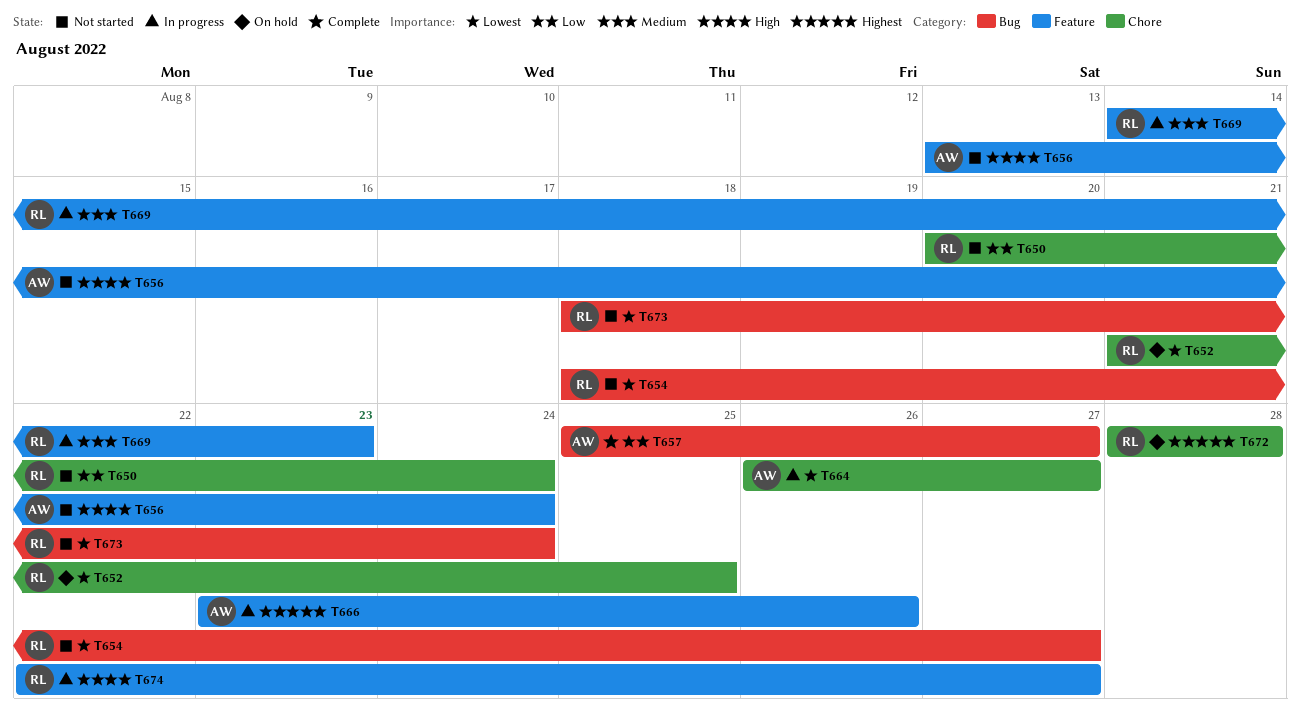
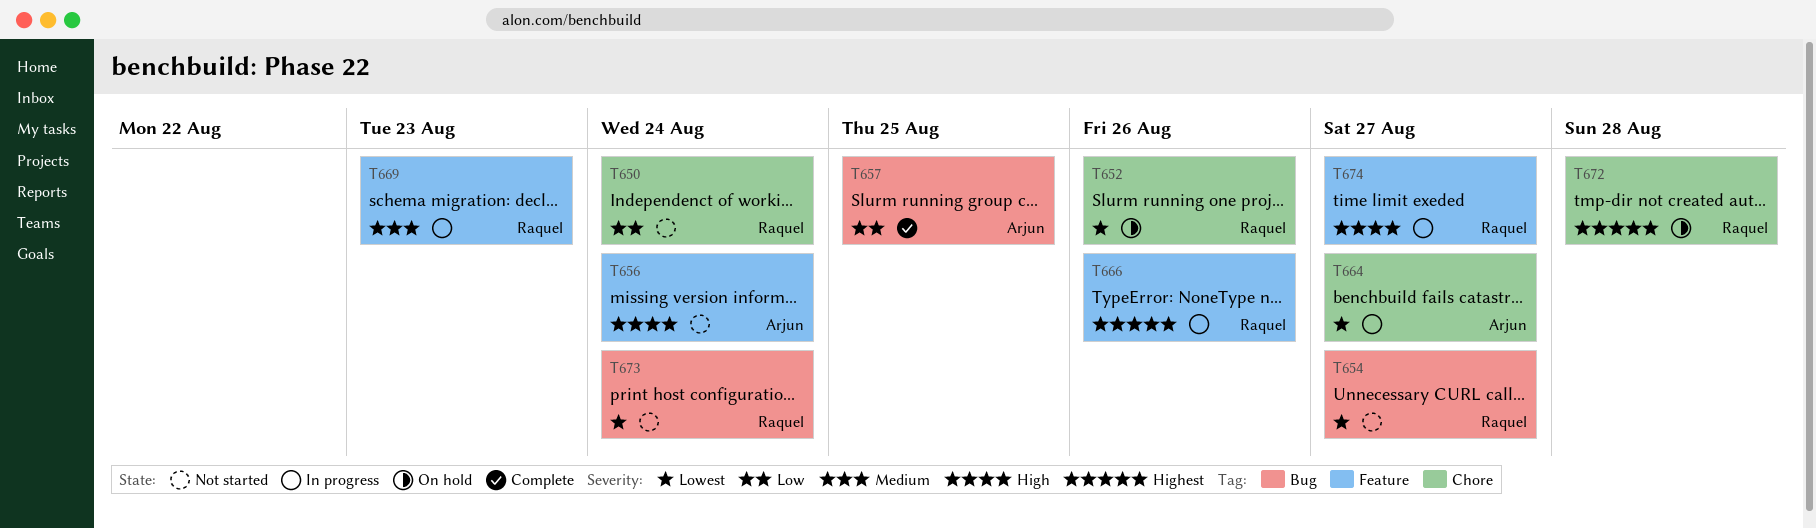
T652, due: Aug 25 -> Aug 26
T657, due: Aug 27 -> Aug 25
T666, owner: Arjun -> Raquel

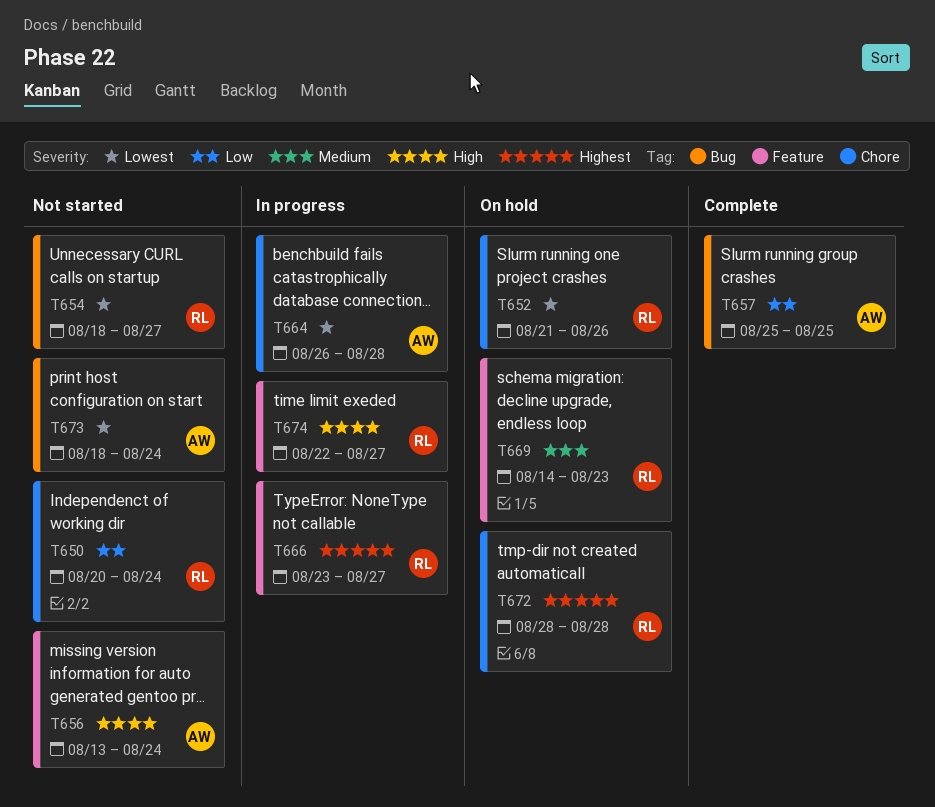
T664, due: Aug 27 -> Aug 28
T666, due: Aug 26 -> Aug 27
T669, status: In progress -> On hold
T673, owner: Raquel -> Arjun

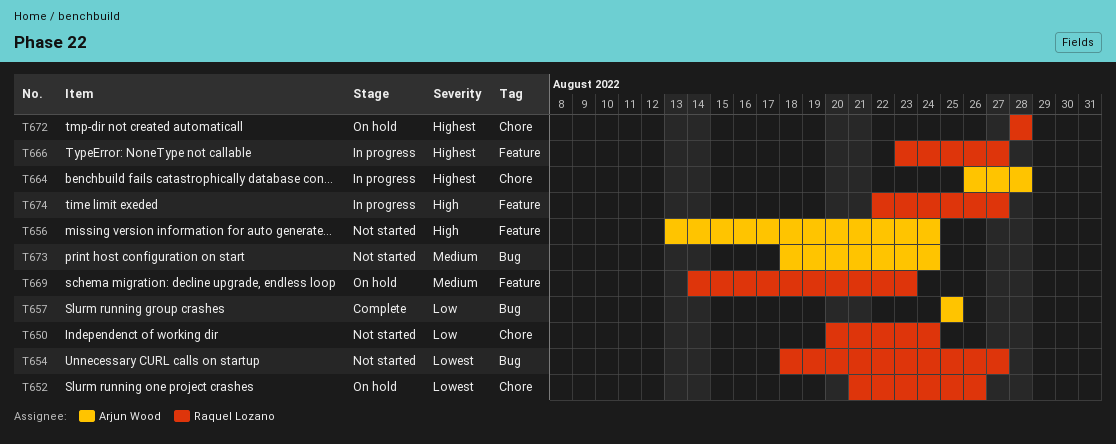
T664, priority: Lowest -> Highest
T673, priority: Lowest -> Medium

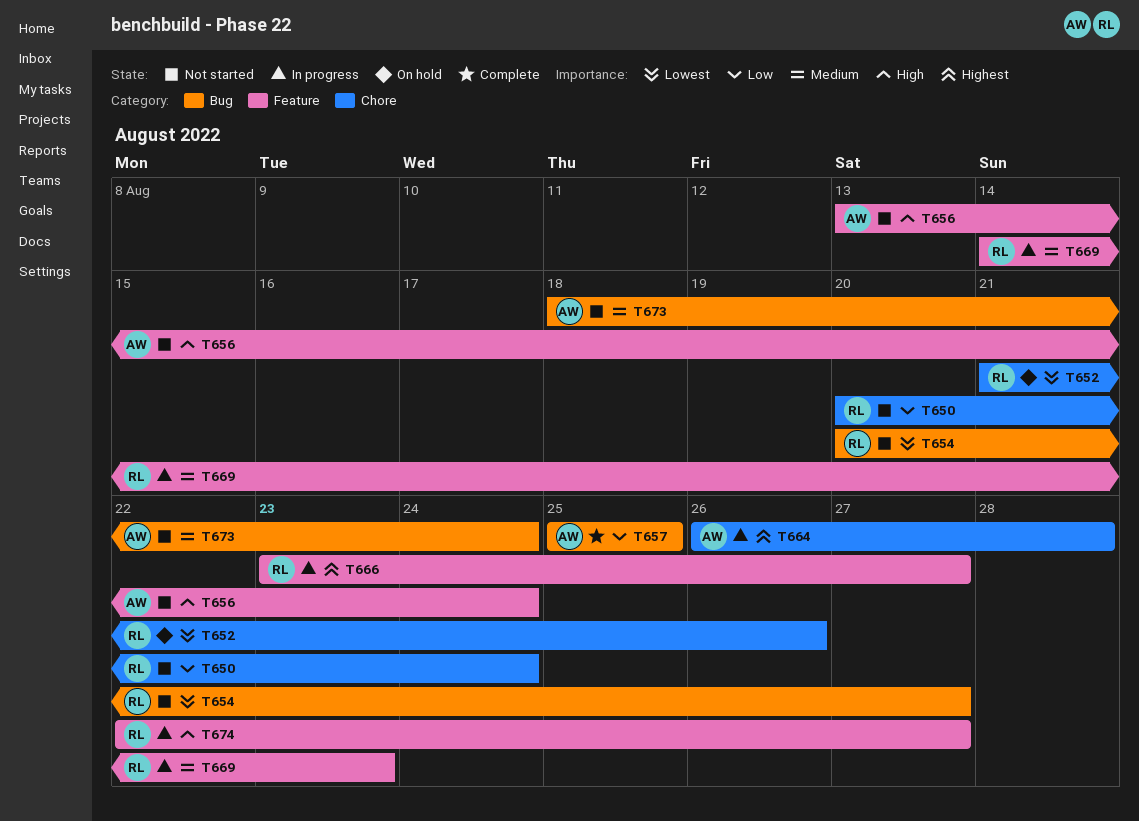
T654, start: Aug 18 -> Aug 20
T669, status: On hold -> In progress
T672: present -> none

